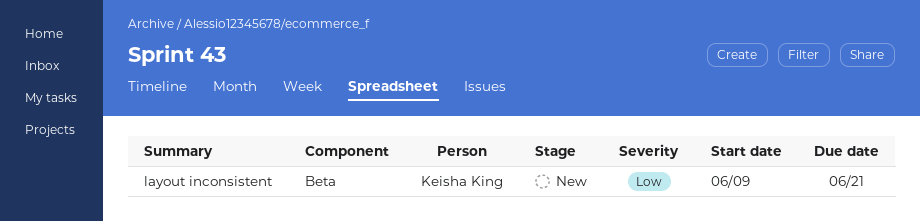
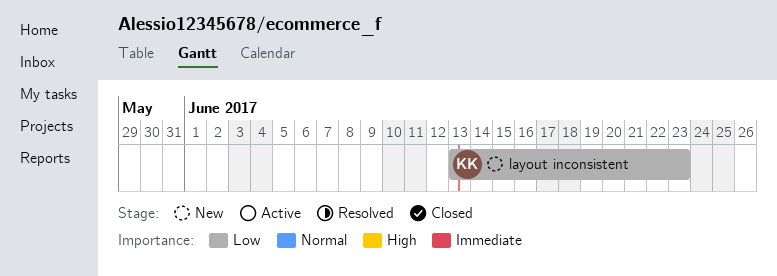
layout inconsistent, start: Jun 9 -> Jun 13
layout inconsistent, due: Jun 21 -> Jun 23

